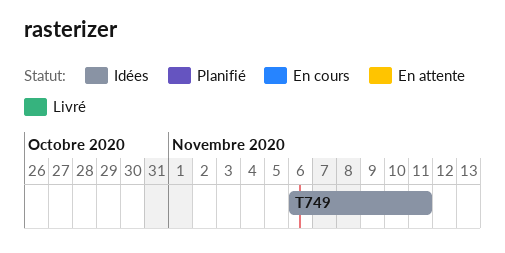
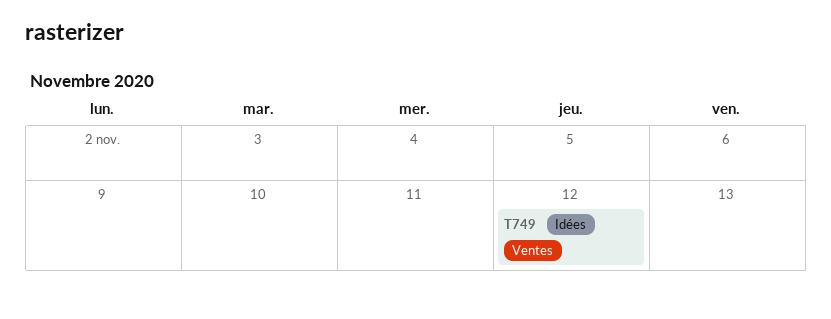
T749, due: Nov 11 -> Nov 12

